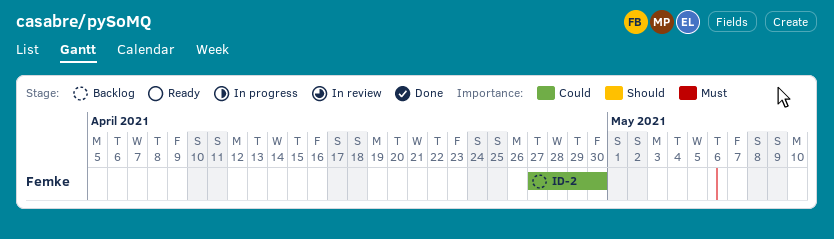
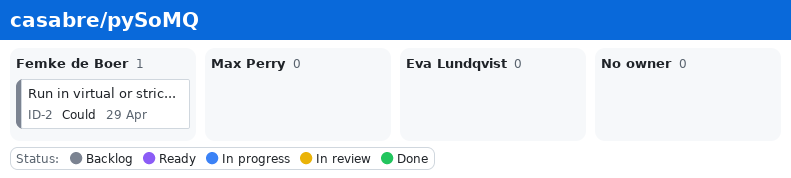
ID-2, due: Apr 30 -> Apr 29

